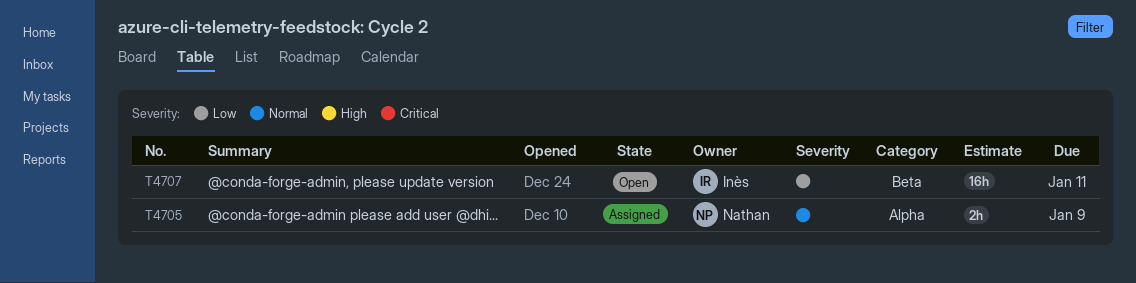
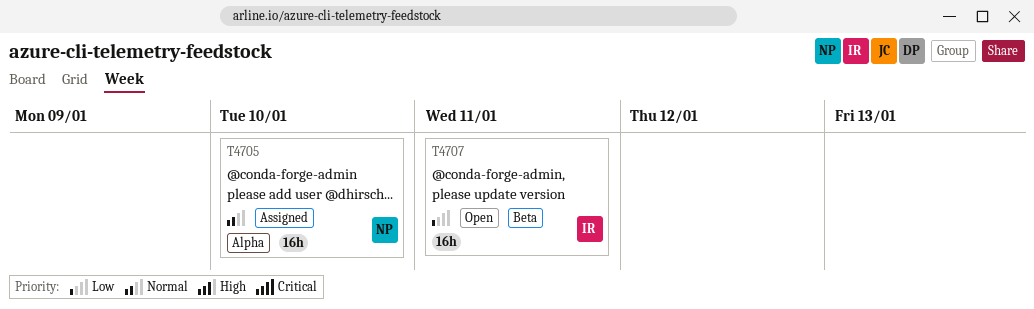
T4705, estimate: 2h -> 16h
T4705, due: Jan 9 -> Jan 10

